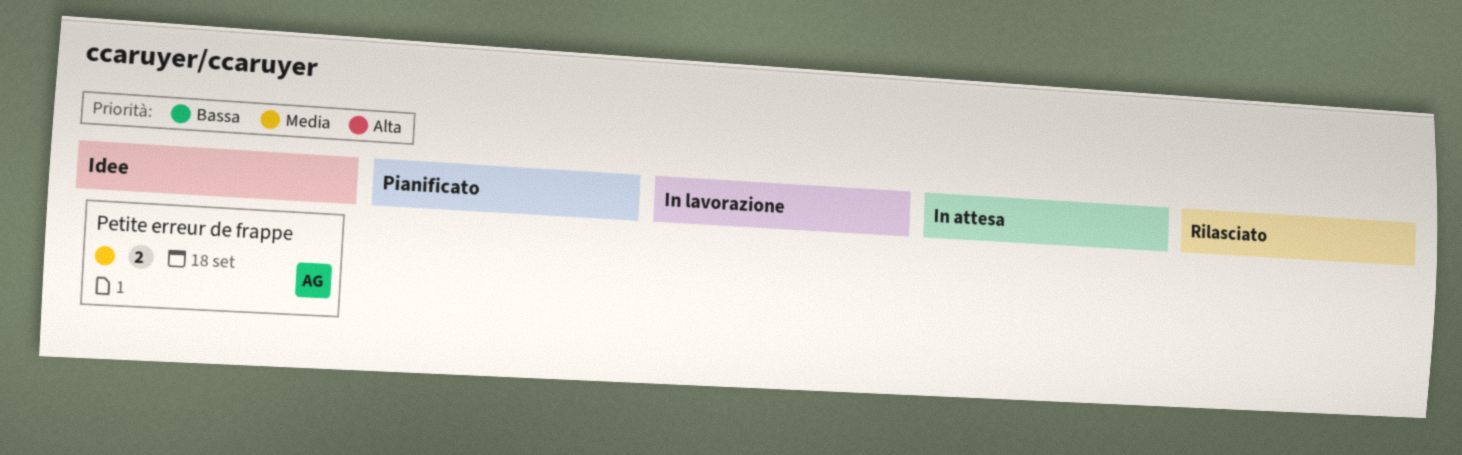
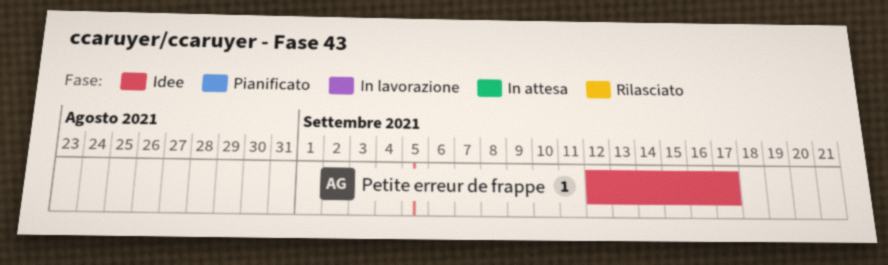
Petite erreur de frappe, estimate: 2 -> 1
Petite erreur de frappe, due: Sep 18 -> Sep 17

